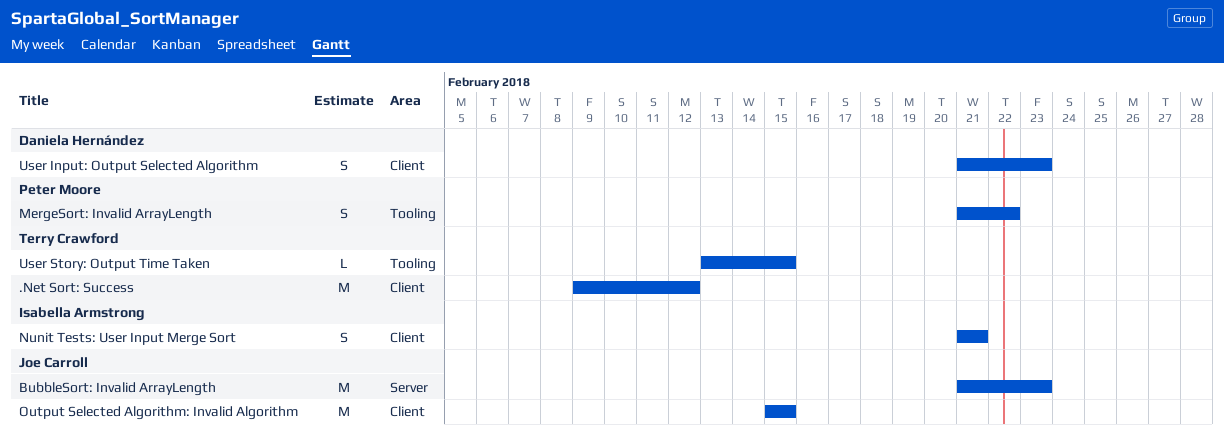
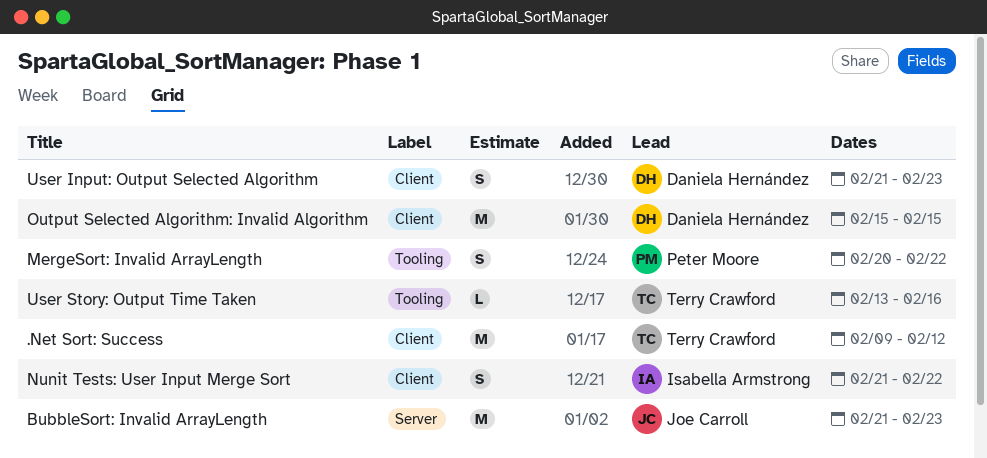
MergeSort: Invalid ArrayLength, start: Feb 21 -> Feb 20
Nunit Tests: User Input Merge Sort, due: Feb 21 -> Feb 22
Output Selected Algorithm: Invalid Algorithm, owner: Joe Carroll -> Daniela Hernández
User Story: Output Time Taken, due: Feb 15 -> Feb 16

